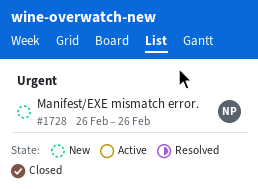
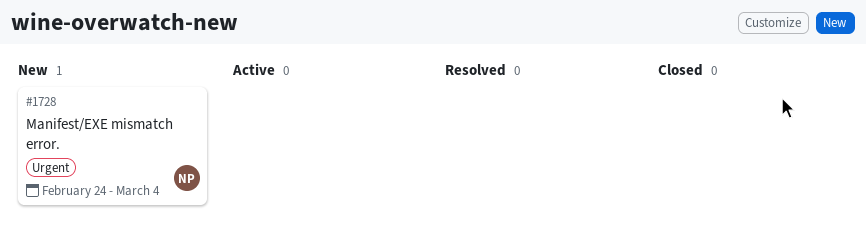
#1728, start: Feb 26 -> Feb 24
#1728, due: Feb 26 -> Mar 4

